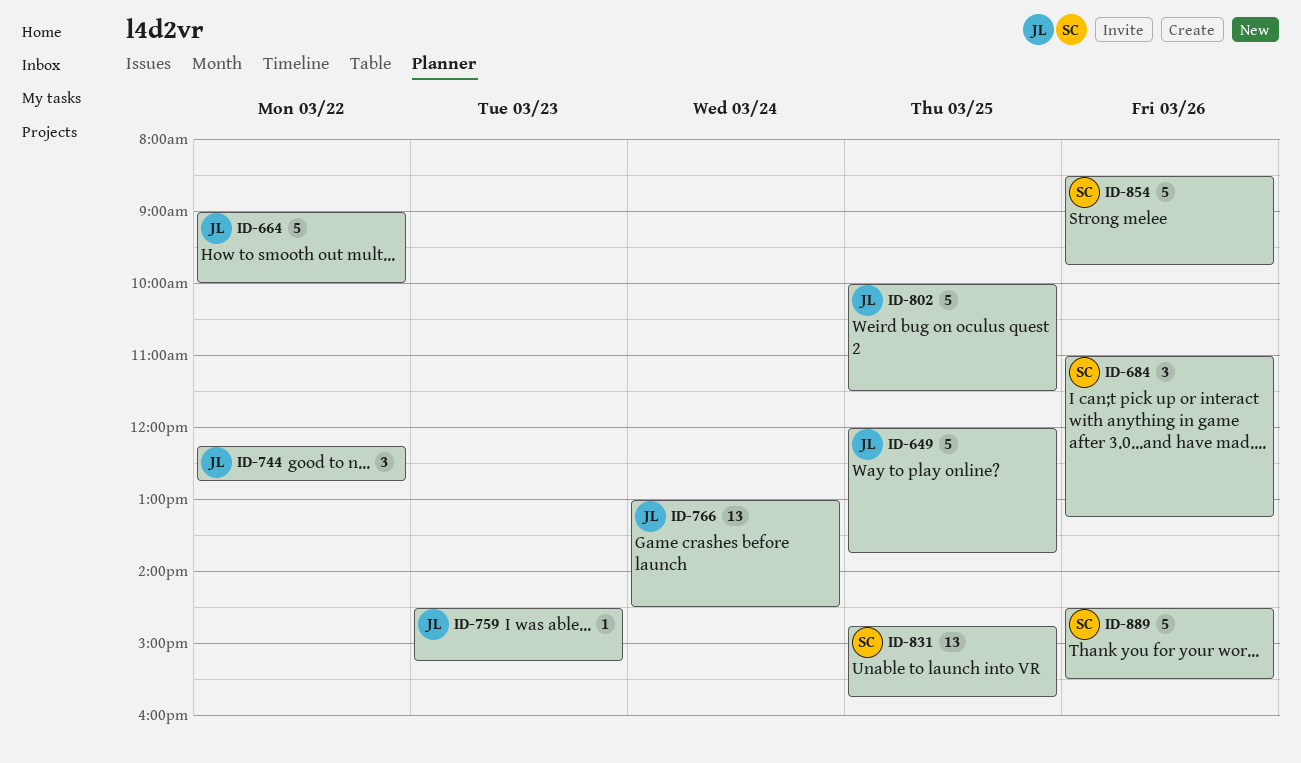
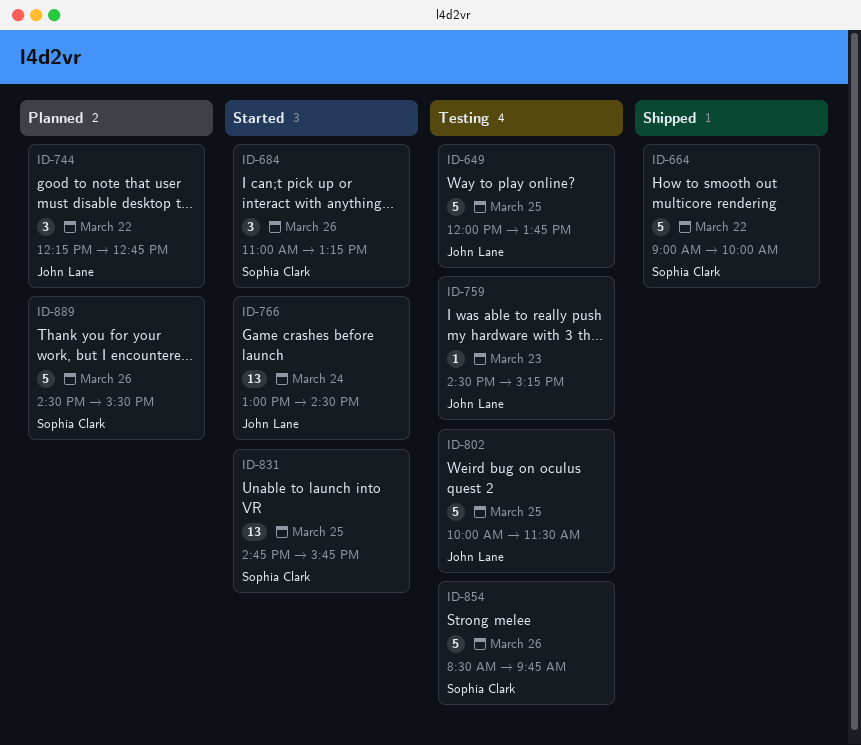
ID-664, owner: John Lane -> Sophia Clark

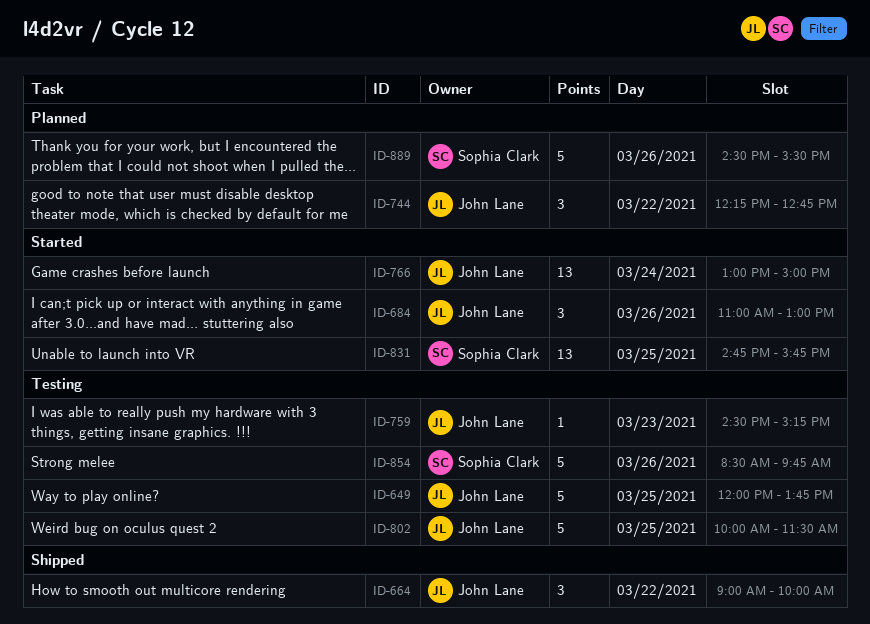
ID-664, owner: Sophia Clark -> John Lane
ID-664, estimate: 5 -> 3
ID-684, owner: Sophia Clark -> John Lane
ID-684, ends: 13:15 -> 13:00
ID-766, ends: 14:30 -> 15:00

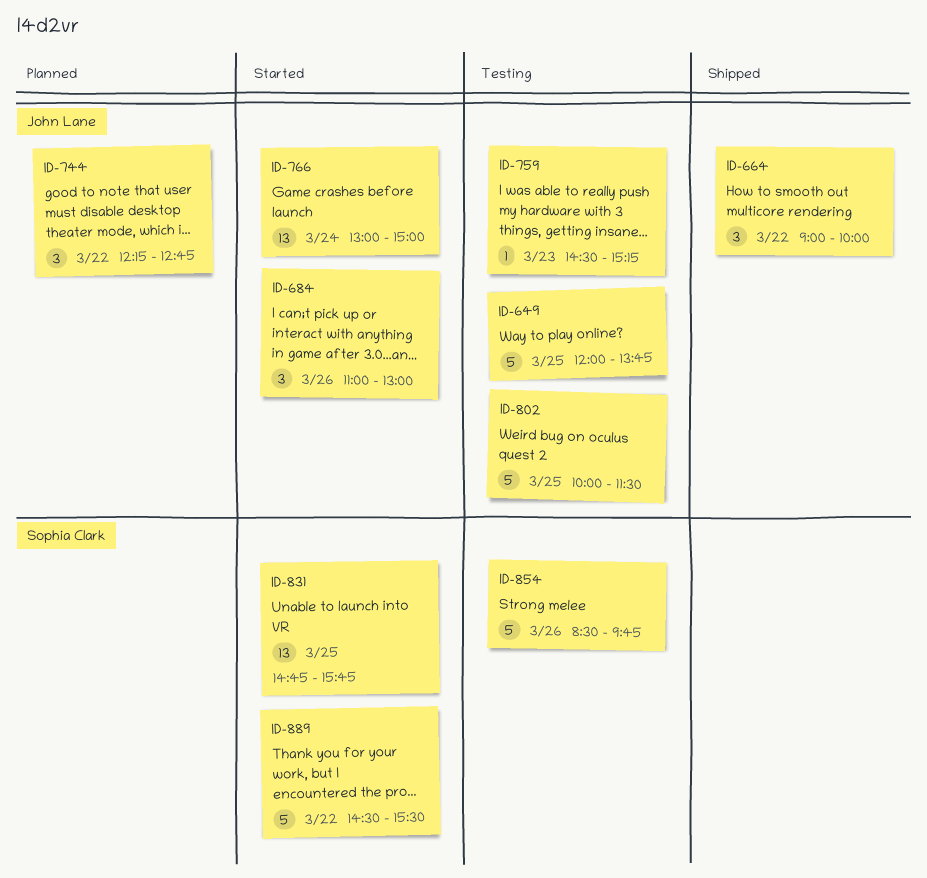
ID-889, status: Planned -> Started
ID-889, day: Mar 26 -> Mar 22

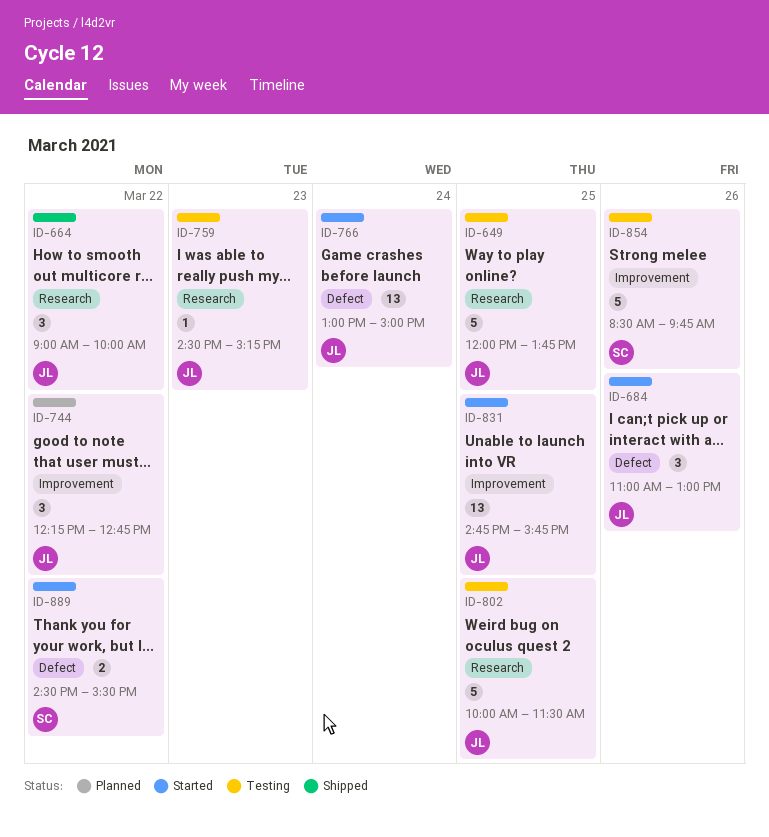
ID-831, owner: Sophia Clark -> John Lane
ID-889, estimate: 5 -> 2

